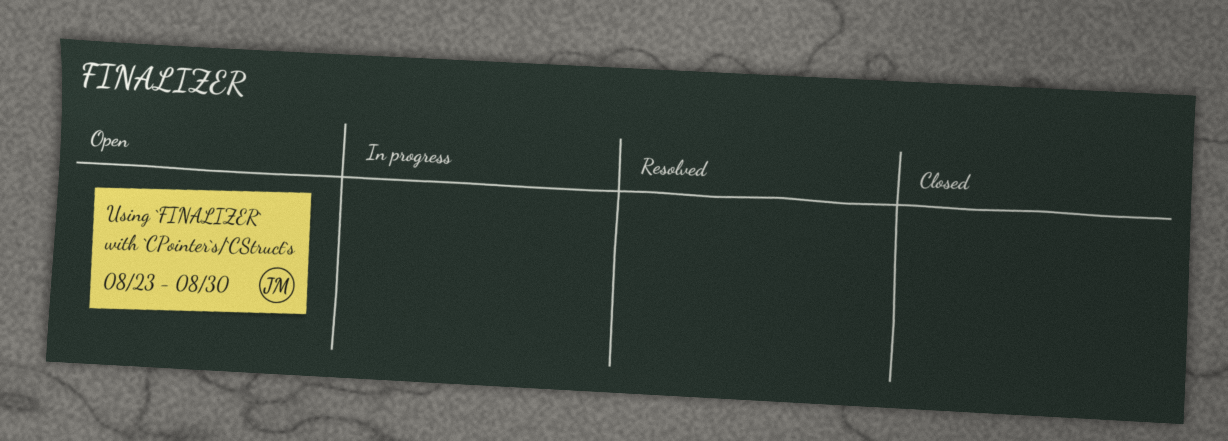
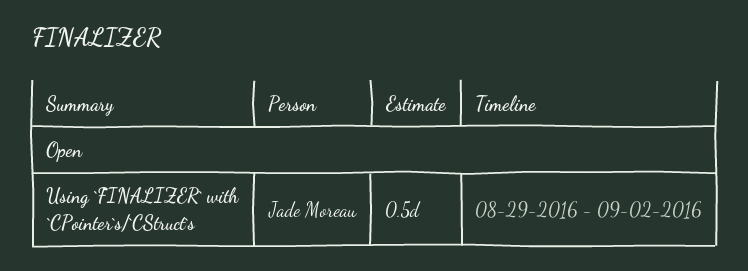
Using `FINALIZER` with `CPointer`s/`CStruct`s, start: Aug 23 -> Aug 29
Using `FINALIZER` with `CPointer`s/`CStruct`s, due: Aug 30 -> Sep 2

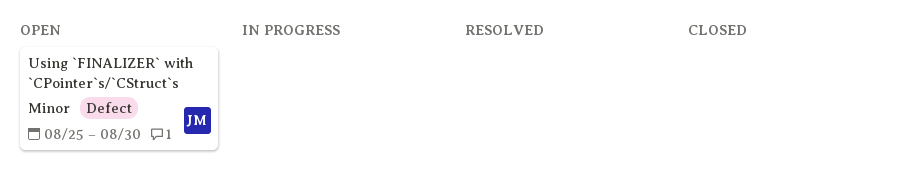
Using `FINALIZER` with `CPointer`s/`CStruct`s, start: Aug 29 -> Aug 25
Using `FINALIZER` with `CPointer`s/`CStruct`s, due: Sep 2 -> Aug 30

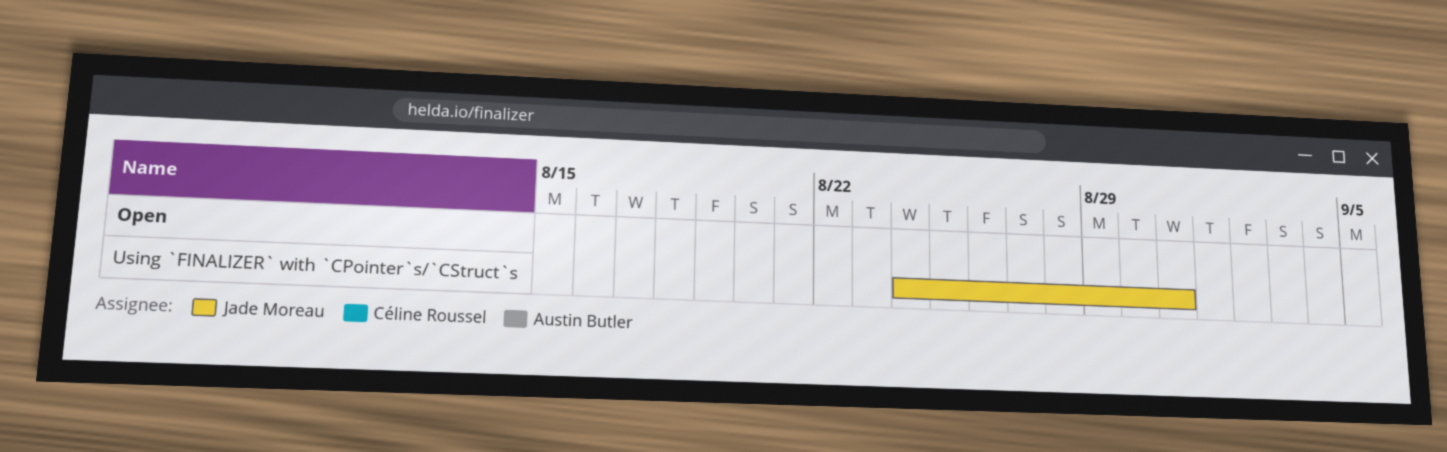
Using `FINALIZER` with `CPointer`s/`CStruct`s, start: Aug 25 -> Aug 24
Using `FINALIZER` with `CPointer`s/`CStruct`s, due: Aug 30 -> Aug 31

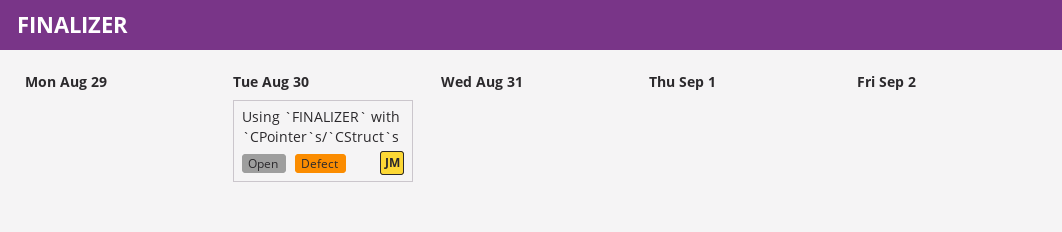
Using `FINALIZER` with `CPointer`s/`CStruct`s, due: Aug 31 -> Aug 30

